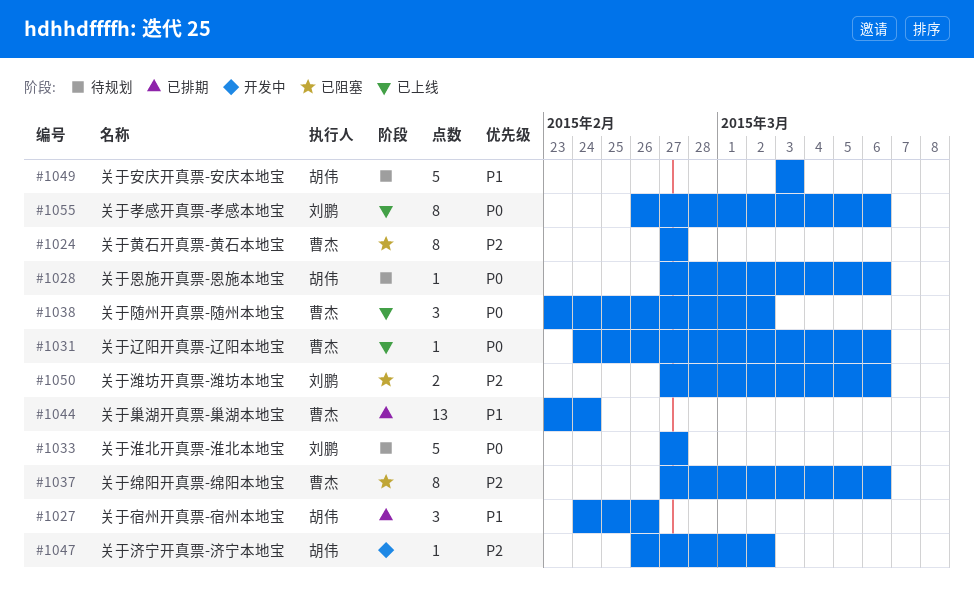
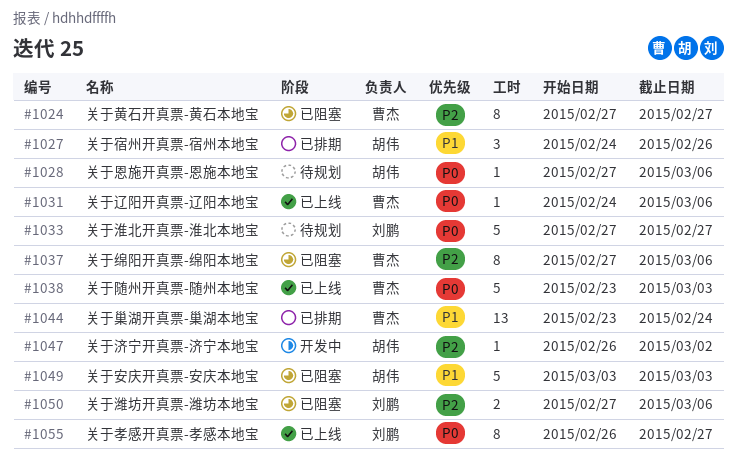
#1038, estimate: 3 -> 5
#1038, due: Mar 2 -> Mar 3
#1049, status: 待规划 -> 已阻塞
#1055, due: Mar 6 -> Feb 27

